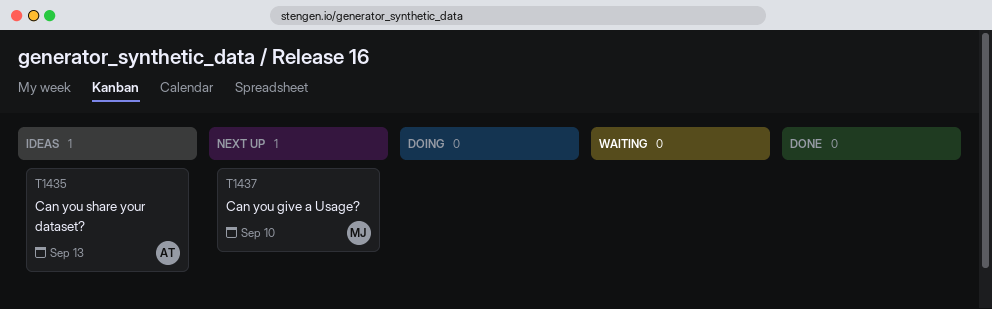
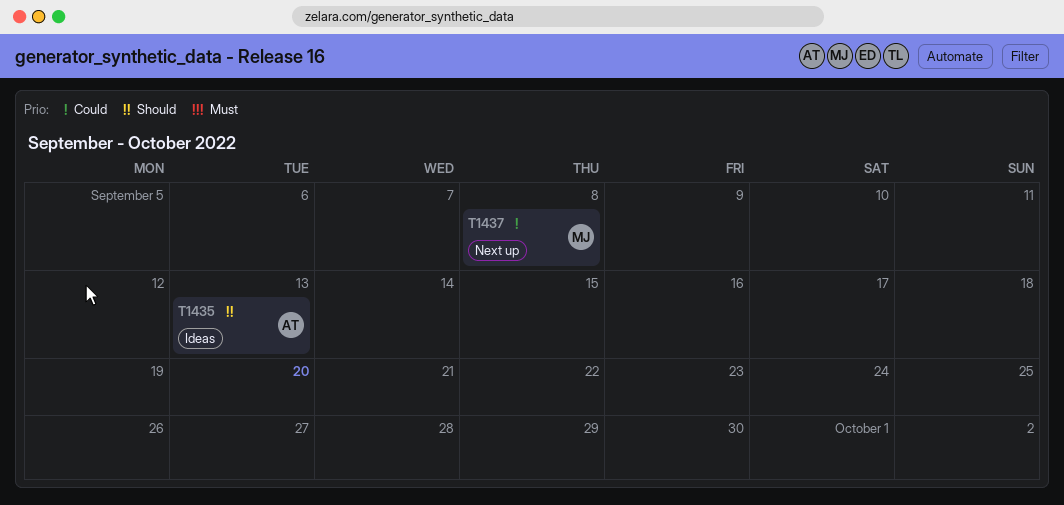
T1437, due: Sep 10 -> Sep 8

